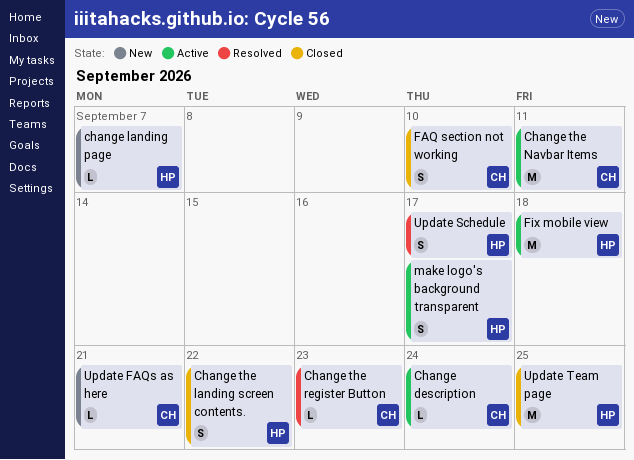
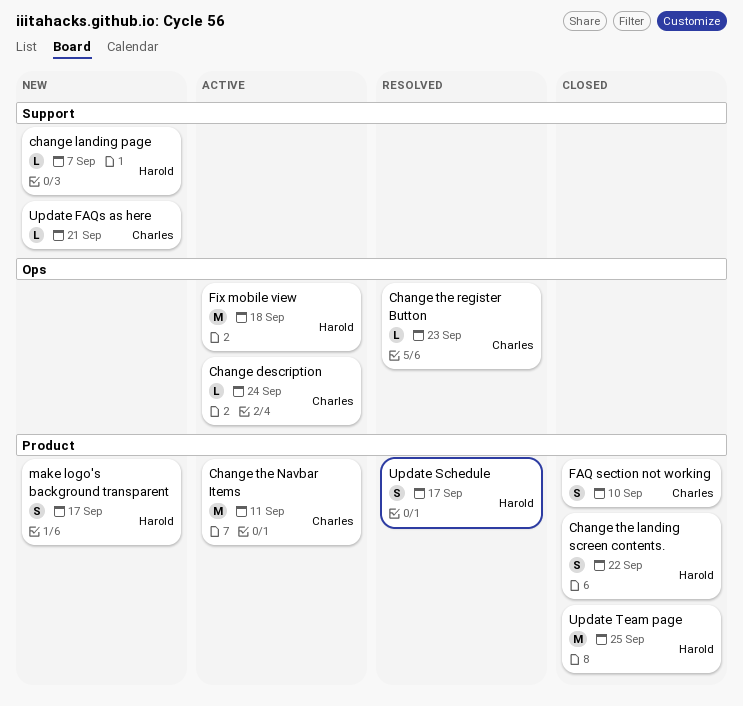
make logo's background transparent, status: Active -> New

